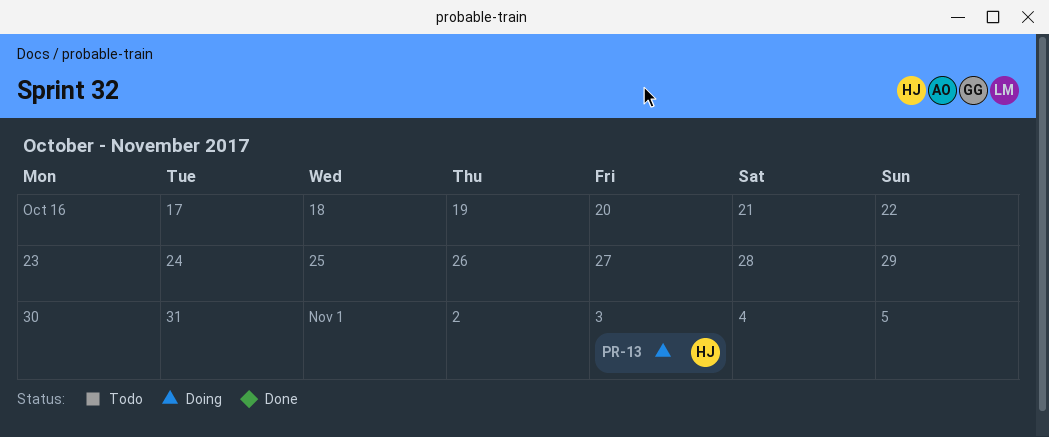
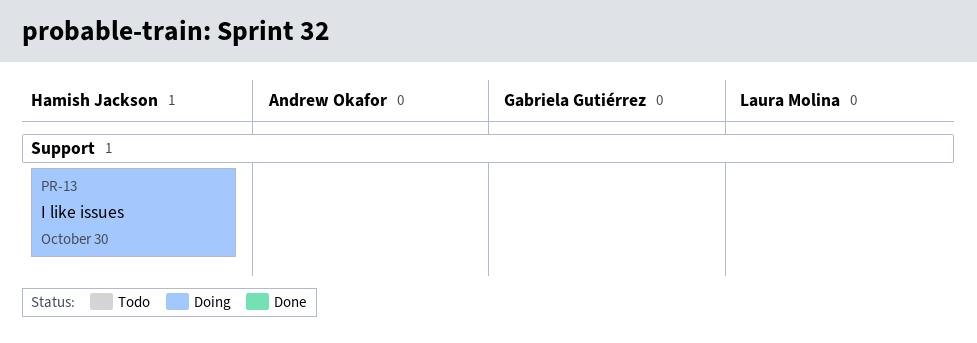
PR-13, due: Nov 3 -> Oct 30

